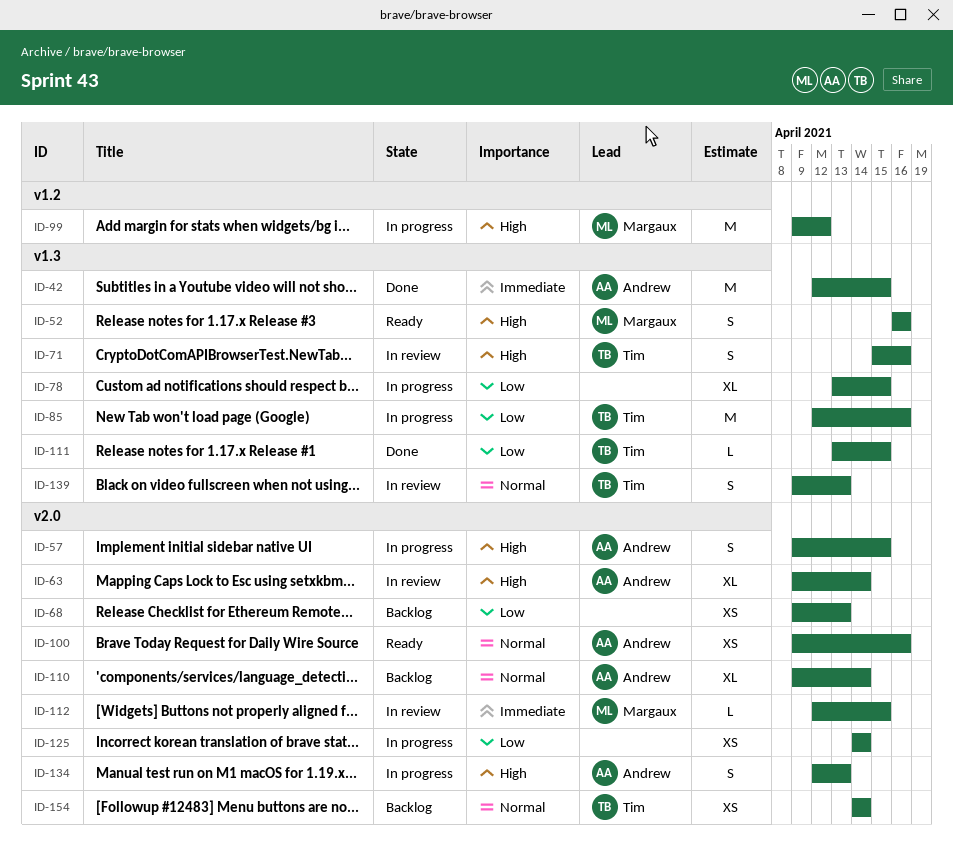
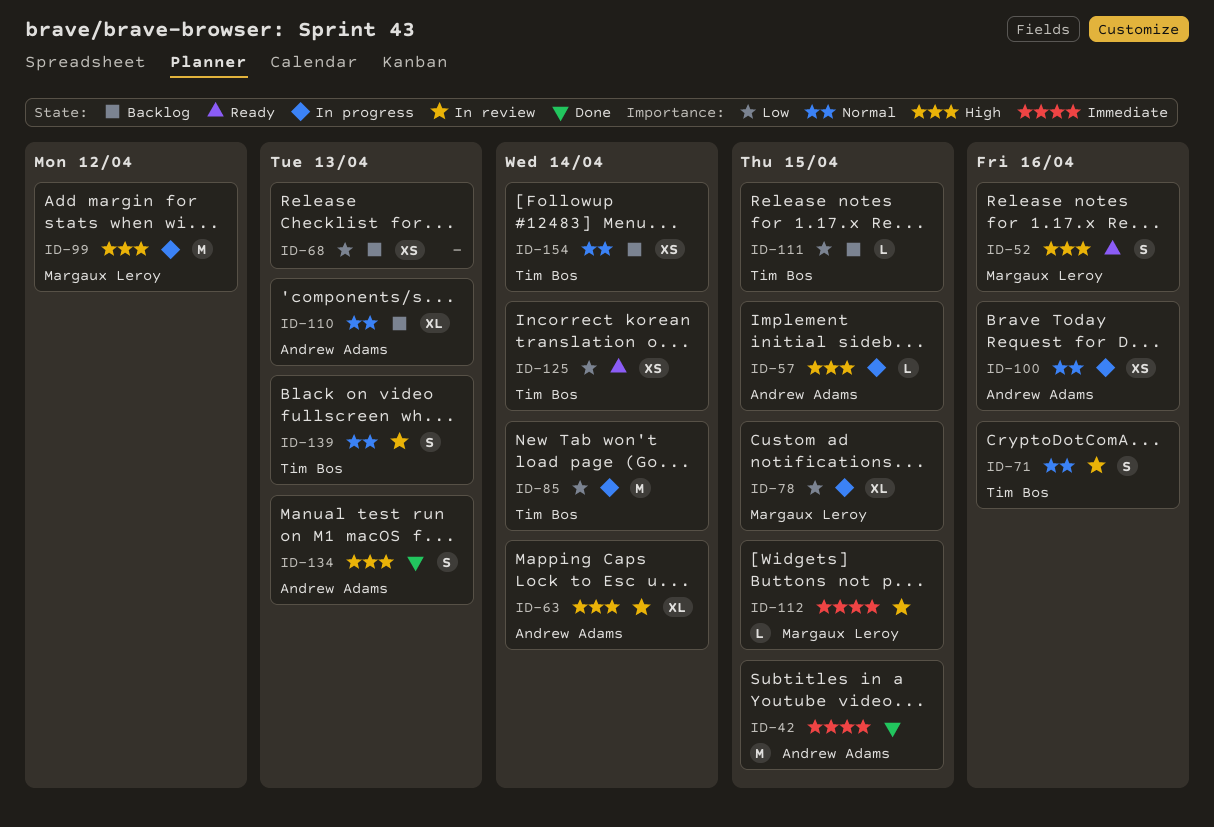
ID-57, estimate: S -> L
ID-71, priority: High -> Normal
ID-78, owner: none -> Margaux Leroy
ID-85, due: Apr 16 -> Apr 14
ID-100, status: Ready -> In progress
ID-110, due: Apr 14 -> Apr 13
ID-111, status: Done -> Backlog
ID-125, status: In progress -> Ready
ID-125, owner: none -> Tim Bos
ID-134, status: In progress -> Done

